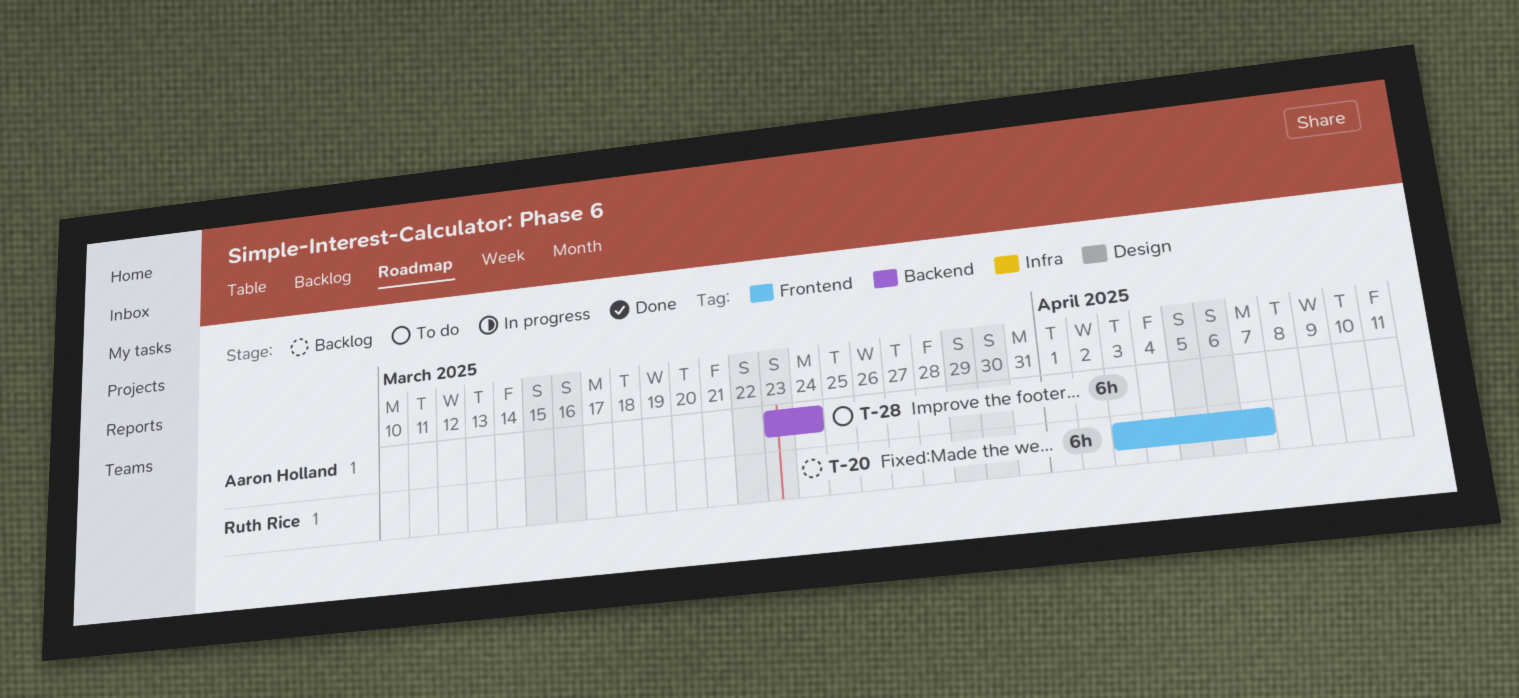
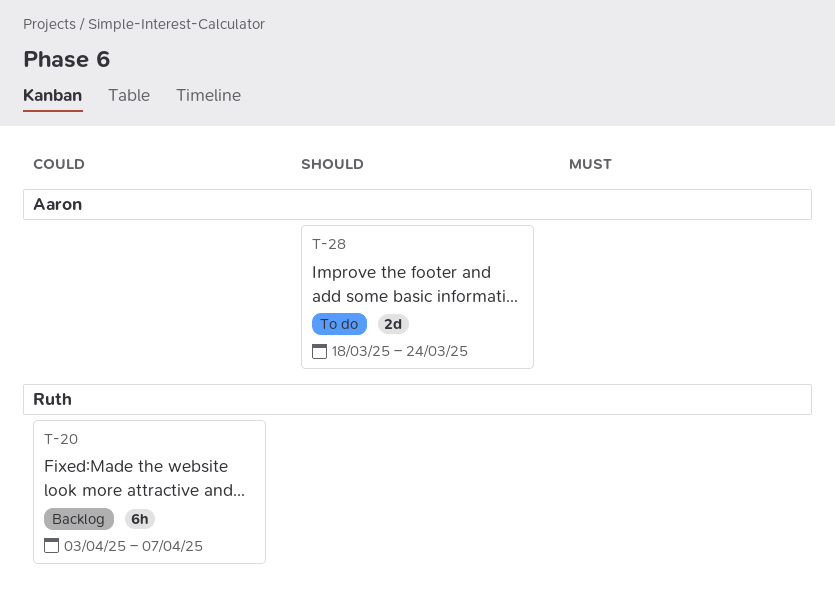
T-28, estimate: 6h -> 2d
T-28, start: Mar 23 -> Mar 18

